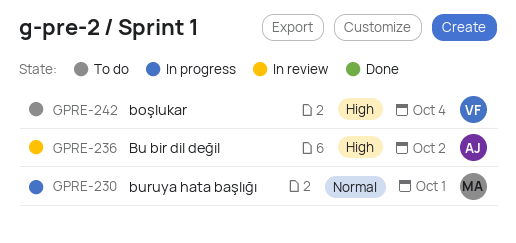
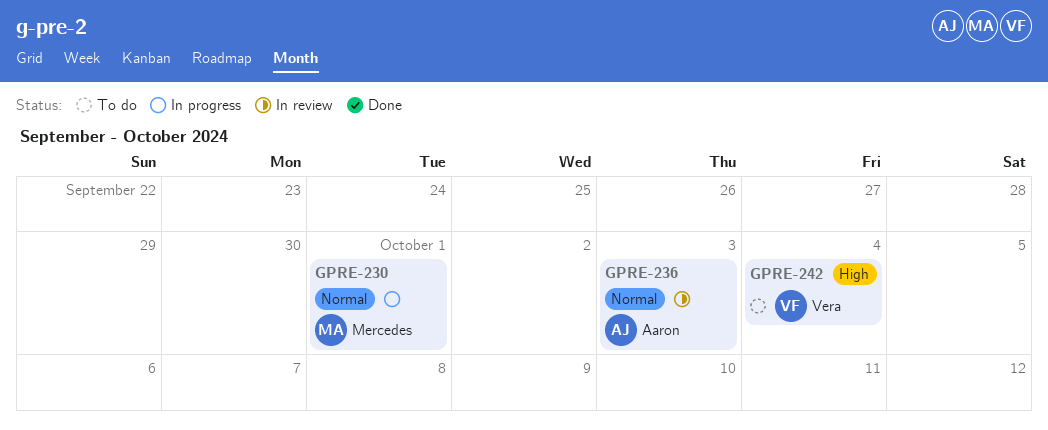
GPRE-236, priority: High -> Normal
GPRE-236, due: Oct 2 -> Oct 3

